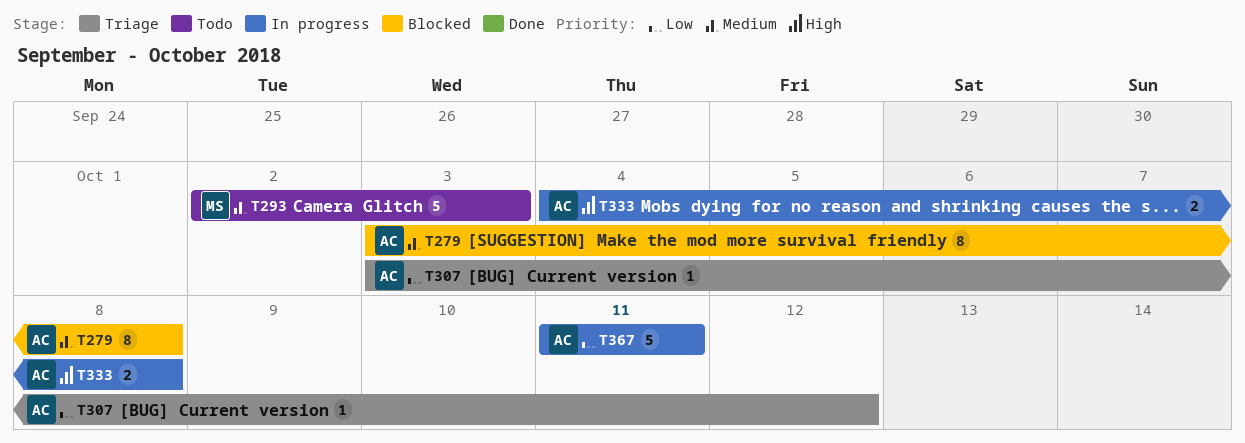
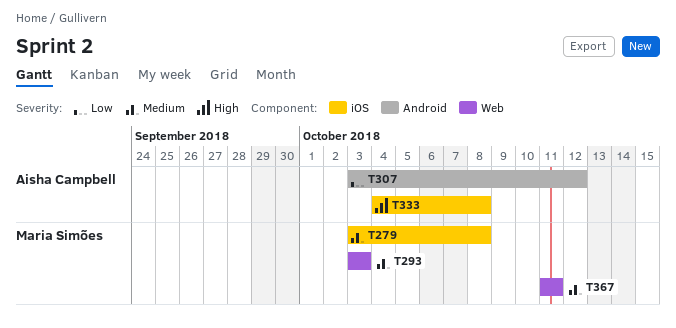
T279, owner: Aisha Campbell -> Maria Simões
T293, start: Oct 2 -> Oct 3
T367, owner: Aisha Campbell -> Maria Simões
T367, priority: Low -> Medium

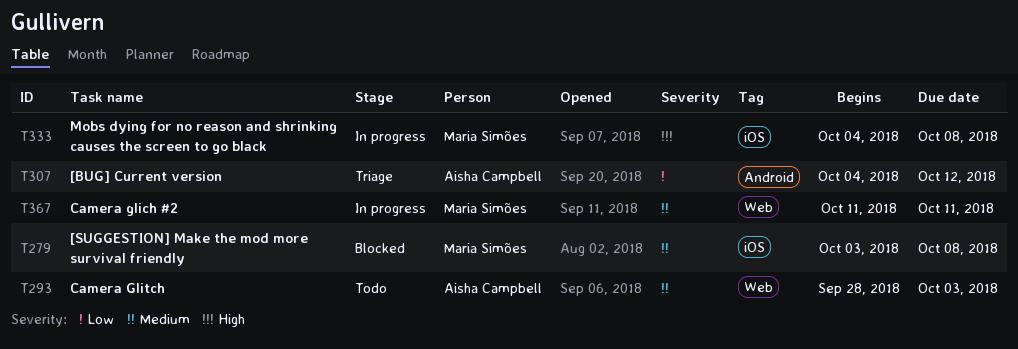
T293, owner: Maria Simões -> Aisha Campbell
T293, start: Oct 3 -> Sep 28
T307, start: Oct 3 -> Oct 4
T333, owner: Aisha Campbell -> Maria Simões

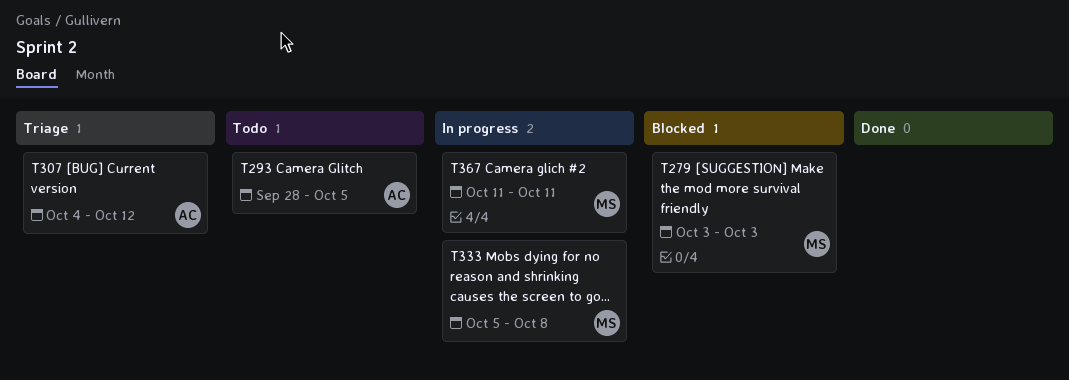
T279, due: Oct 8 -> Oct 3
T293, due: Oct 3 -> Oct 5
T333, start: Oct 4 -> Oct 5

